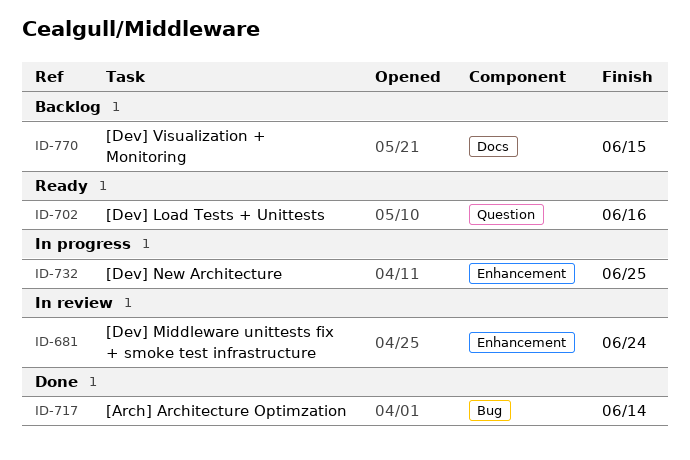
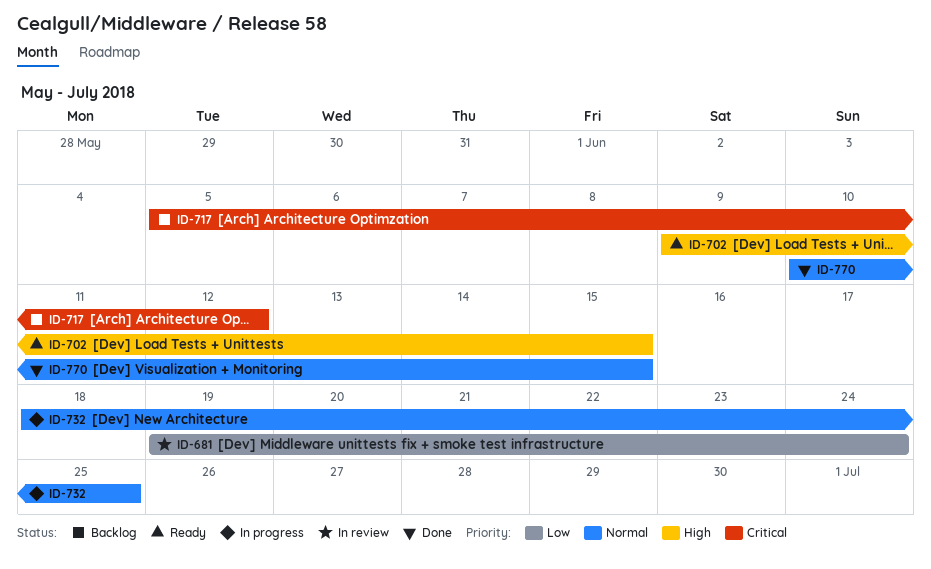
ID-702, due: Jun 16 -> Jun 15
ID-717, status: Done -> Backlog
ID-717, due: Jun 14 -> Jun 12
ID-770, status: Backlog -> Done

